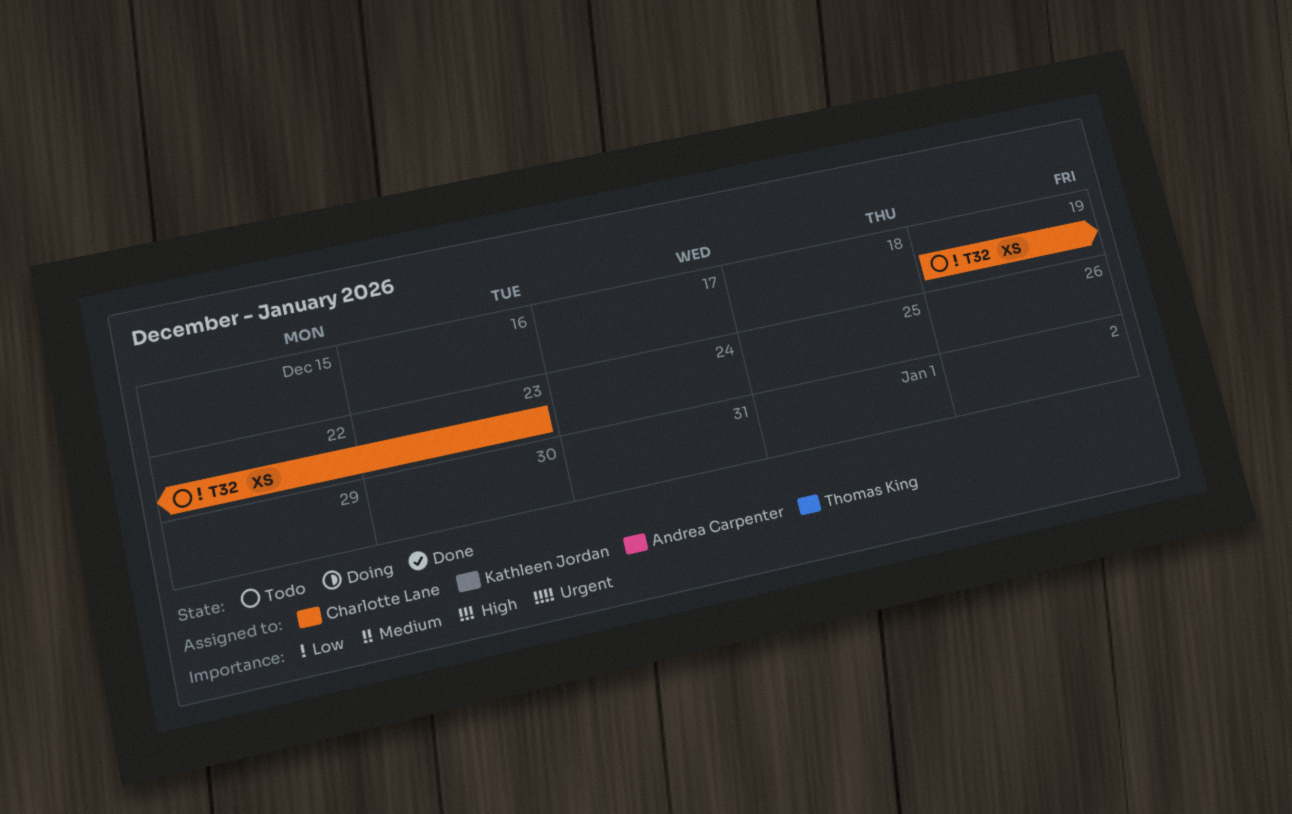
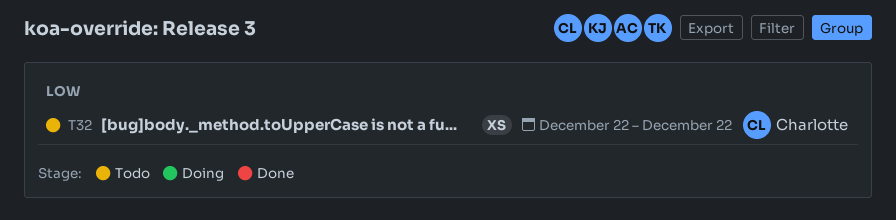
T32, start: Dec 19 -> Dec 22
T32, due: Dec 23 -> Dec 22

